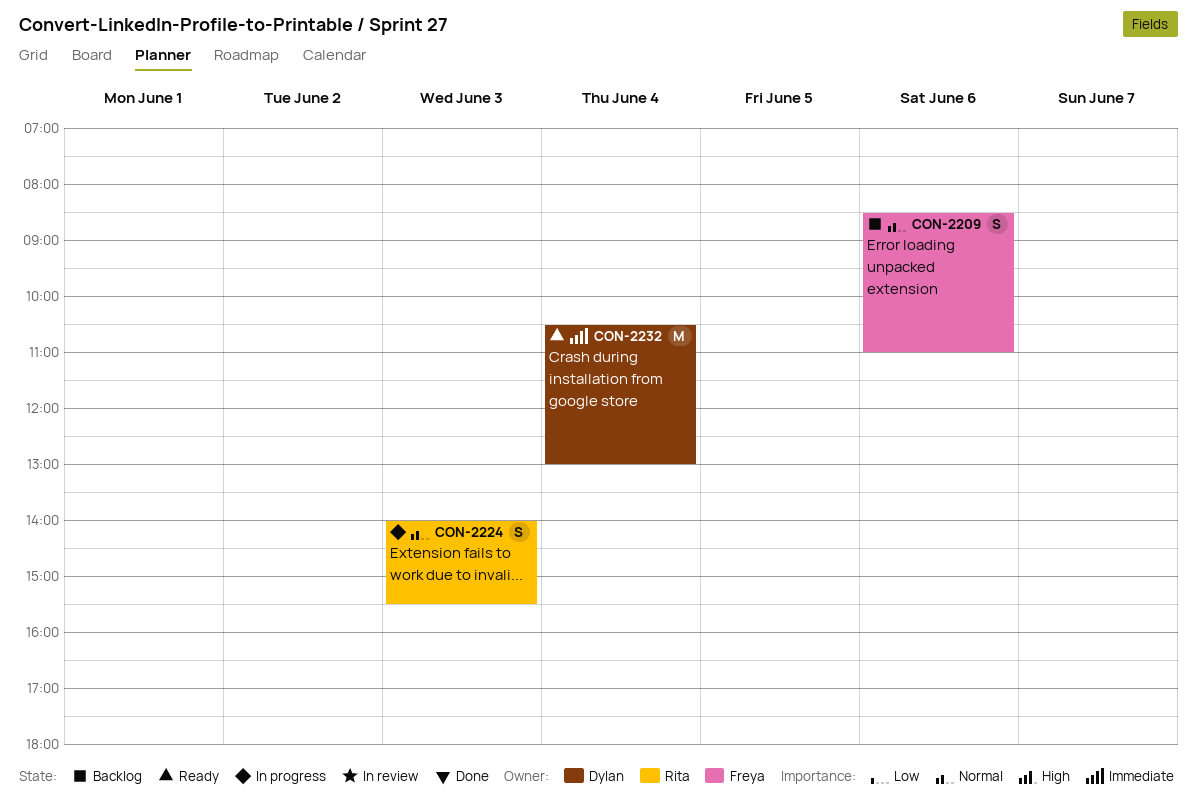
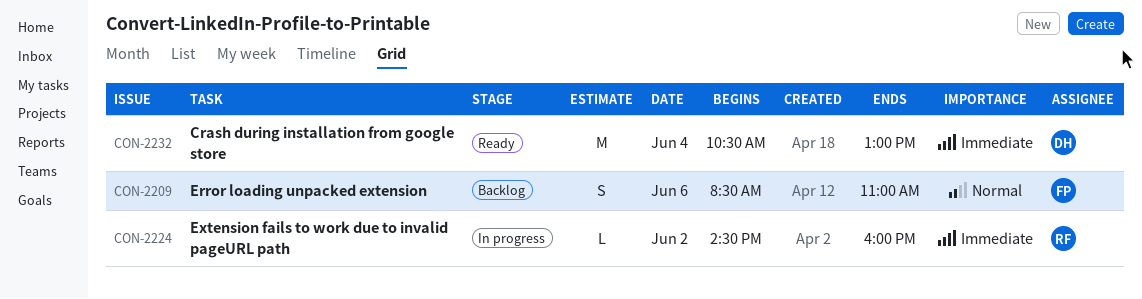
CON-2224, priority: Normal -> Immediate
CON-2224, estimate: S -> L
CON-2224, day: Jun 3 -> Jun 2
CON-2224, begins: 14:00 -> 14:30
CON-2224, ends: 15:30 -> 16:00

